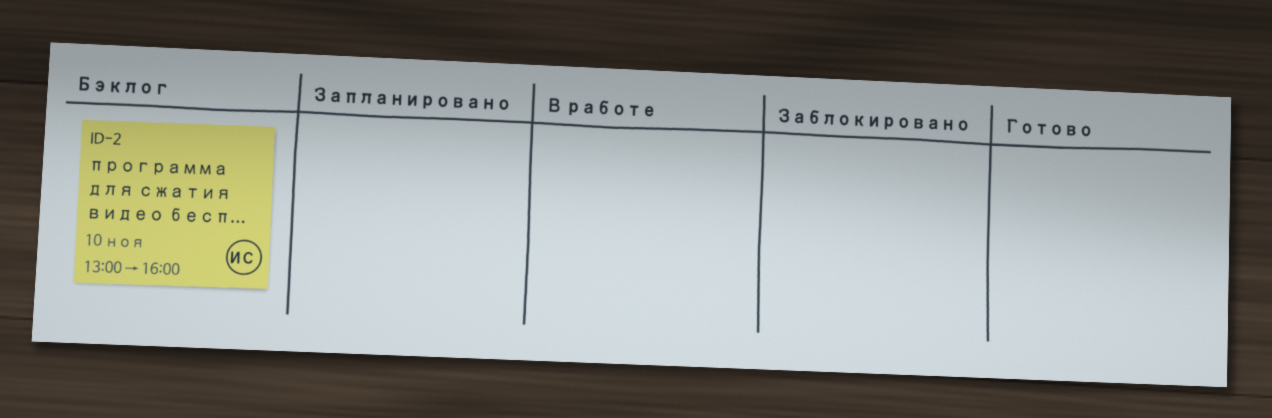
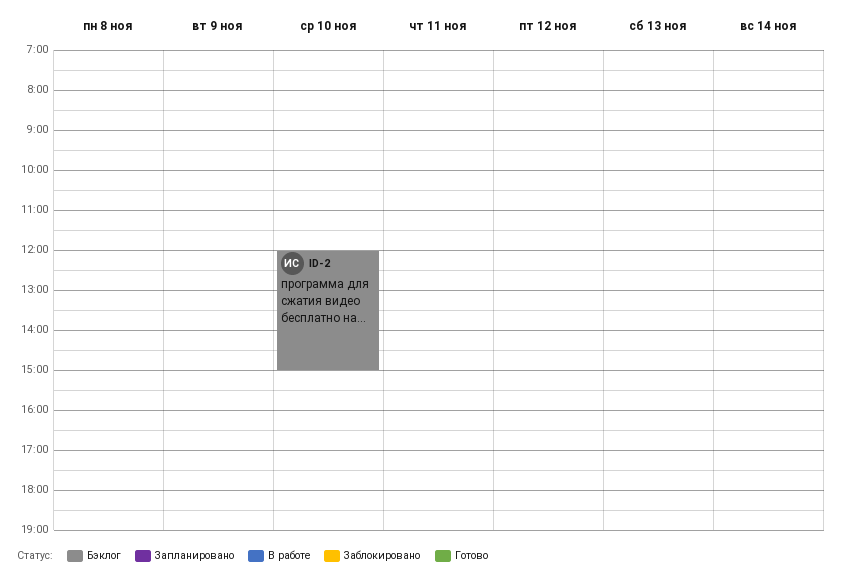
ID-2, begins: 13:00 -> 12:00
ID-2, ends: 16:00 -> 15:00

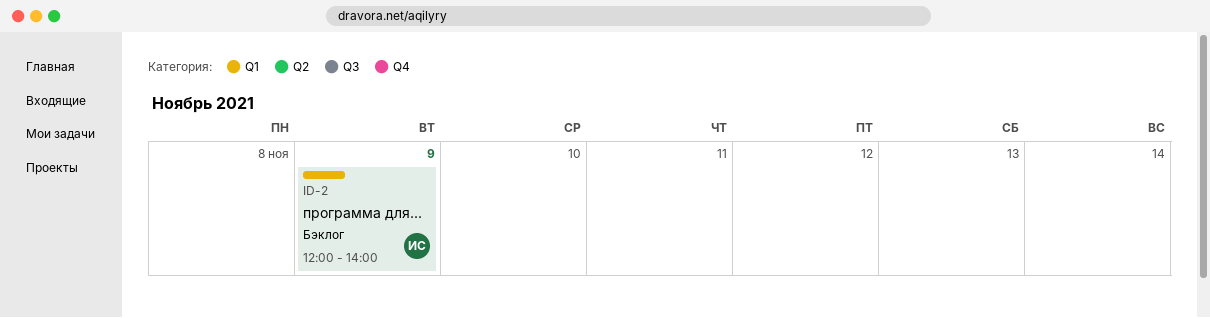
ID-2, day: Nov 10 -> Nov 9
ID-2, ends: 15:00 -> 14:00

